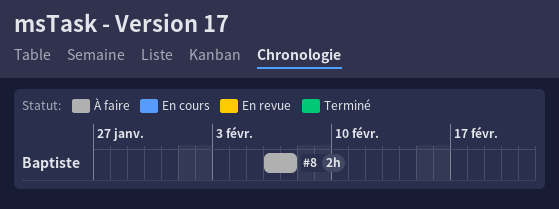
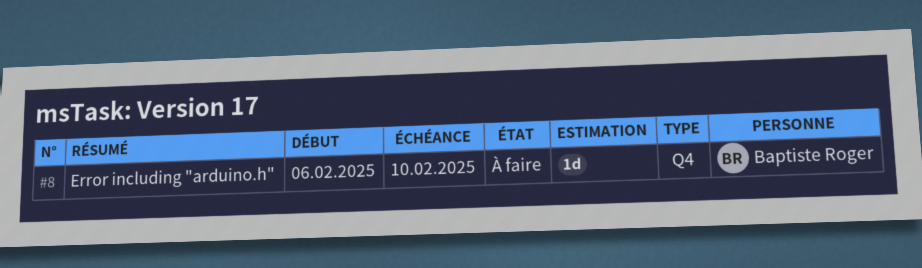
#8, estimate: 2h -> 1d
#8, due: Feb 7 -> Feb 10

